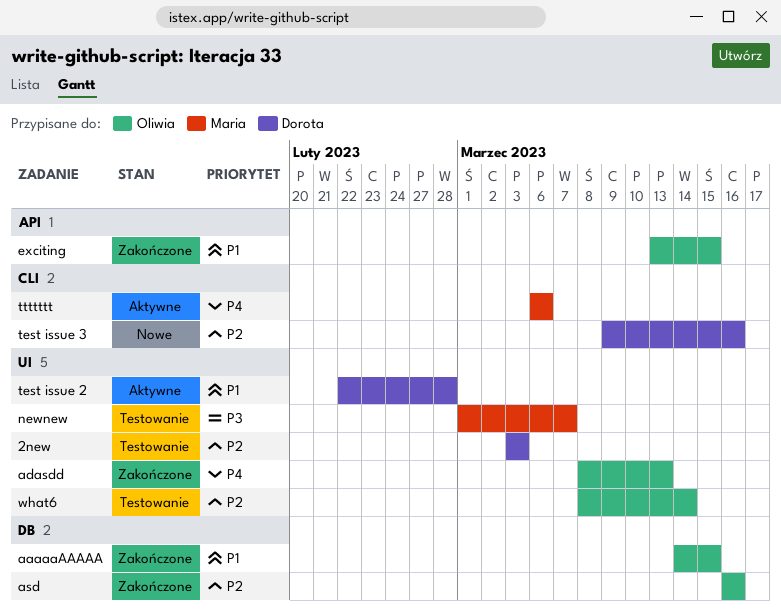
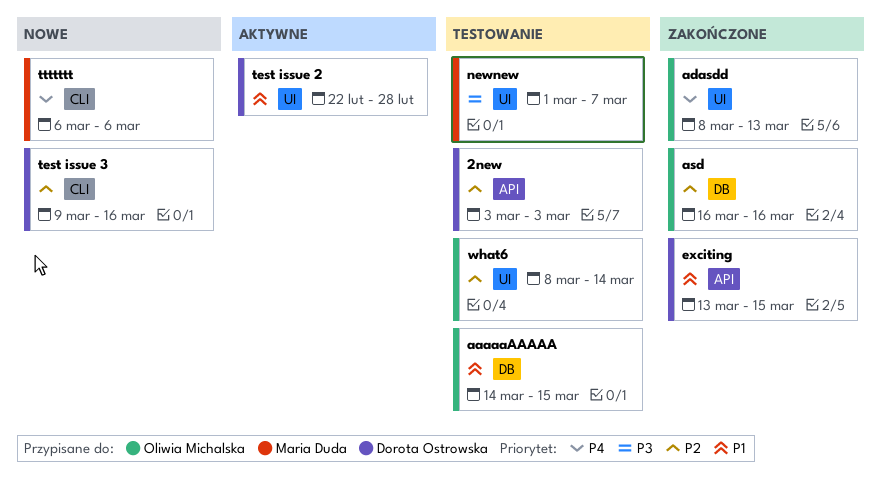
2new, label: UI -> API
aaaaaAAAAA, status: Zakończone -> Testowanie
exciting, owner: Oliwia Michalska -> Dorota Ostrowska
ttttttt, status: Aktywne -> Nowe

